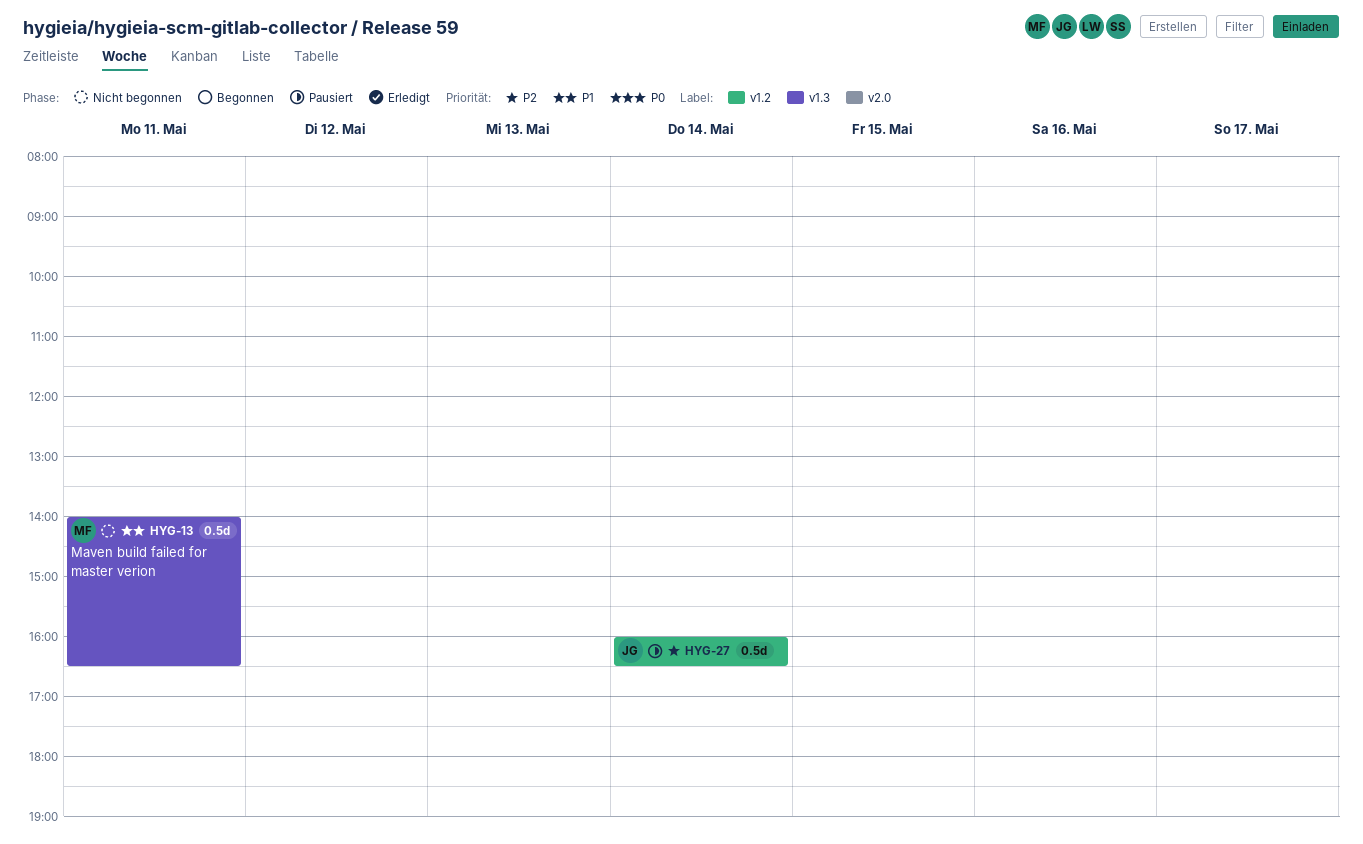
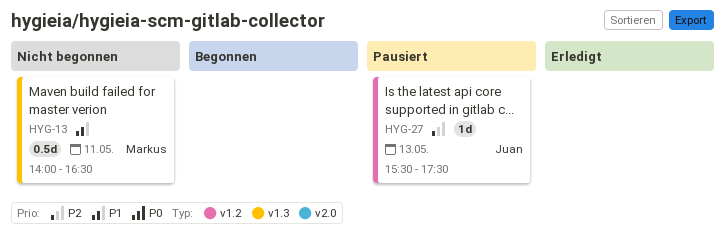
HYG-27, estimate: 0.5d -> 1d
HYG-27, day: May 14 -> May 13
HYG-27, begins: 16:00 -> 15:30
HYG-27, ends: 16:30 -> 17:30

